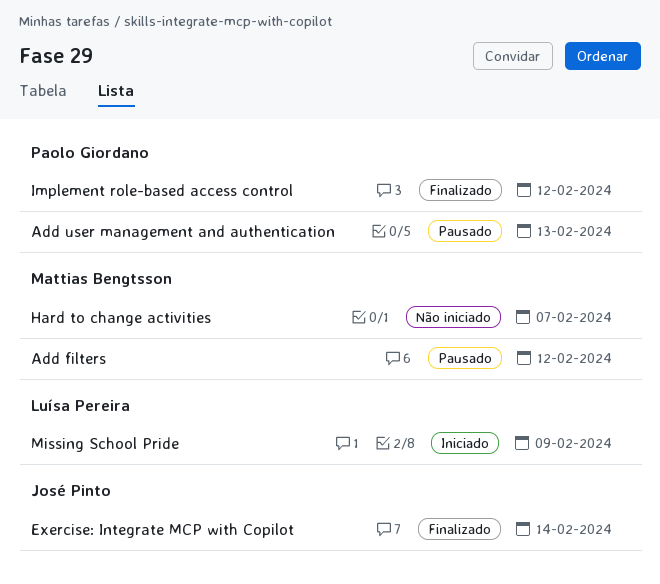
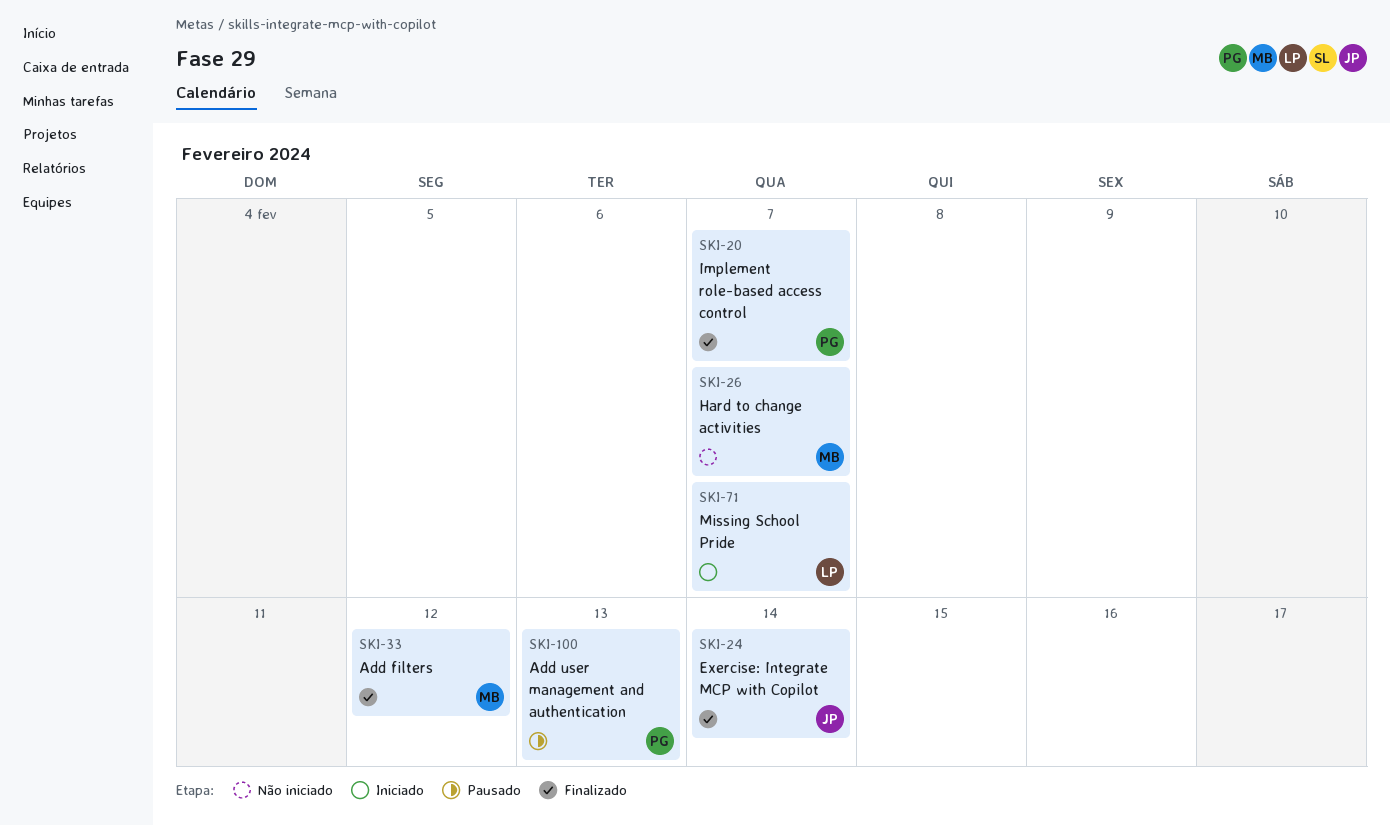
Add filters, status: Pausado -> Finalizado
Implement role-based access control, due: Feb 12 -> Feb 7
Missing School Pride, due: Feb 9 -> Feb 7

